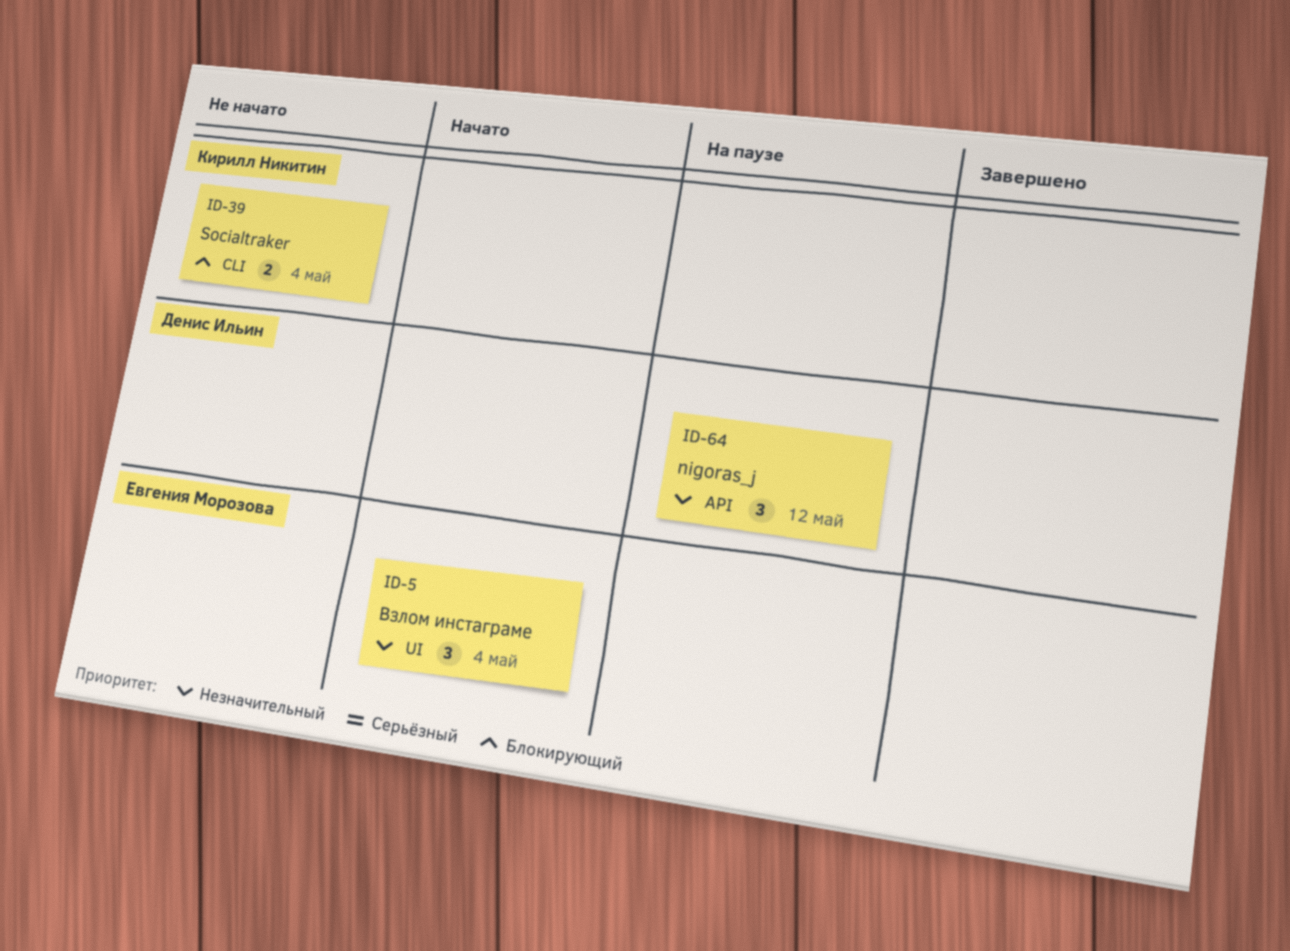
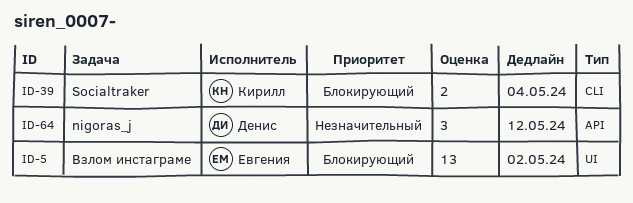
ID-5, priority: Незначительный -> Блокирующий
ID-5, estimate: 3 -> 13
ID-5, due: May 4 -> May 2

